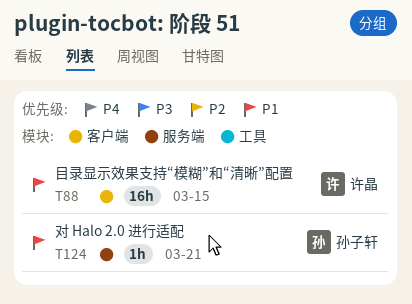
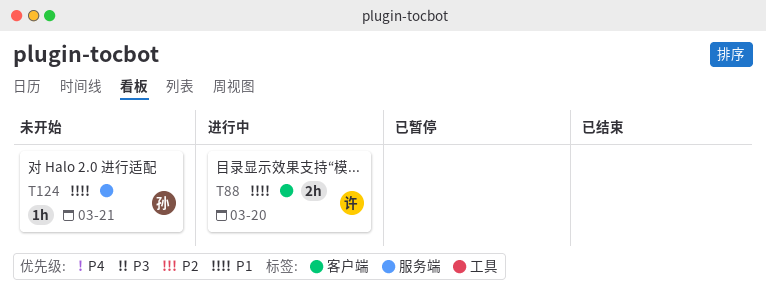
T88, estimate: 16h -> 2h
T88, due: Mar 15 -> Mar 20

